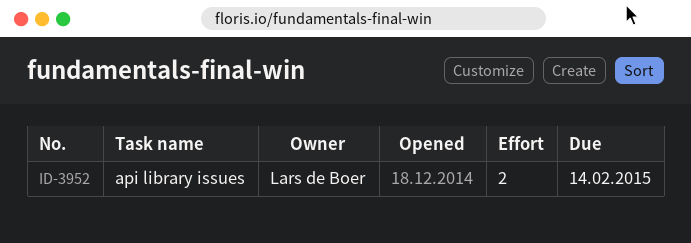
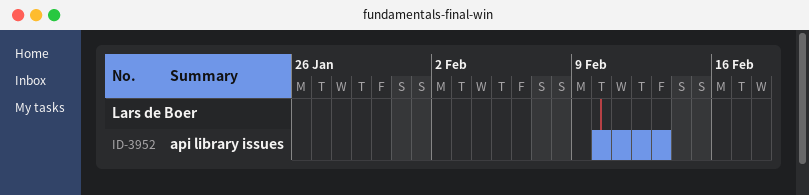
ID-3952, due: Feb 14 -> Feb 13

